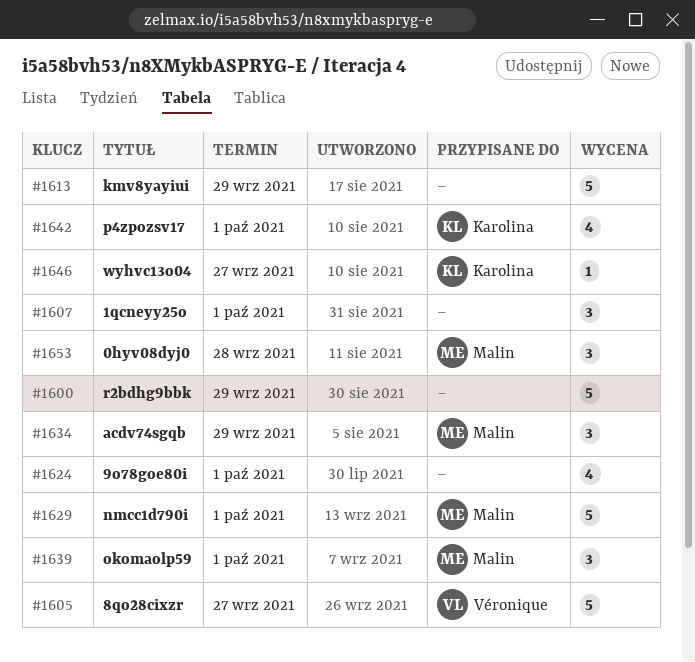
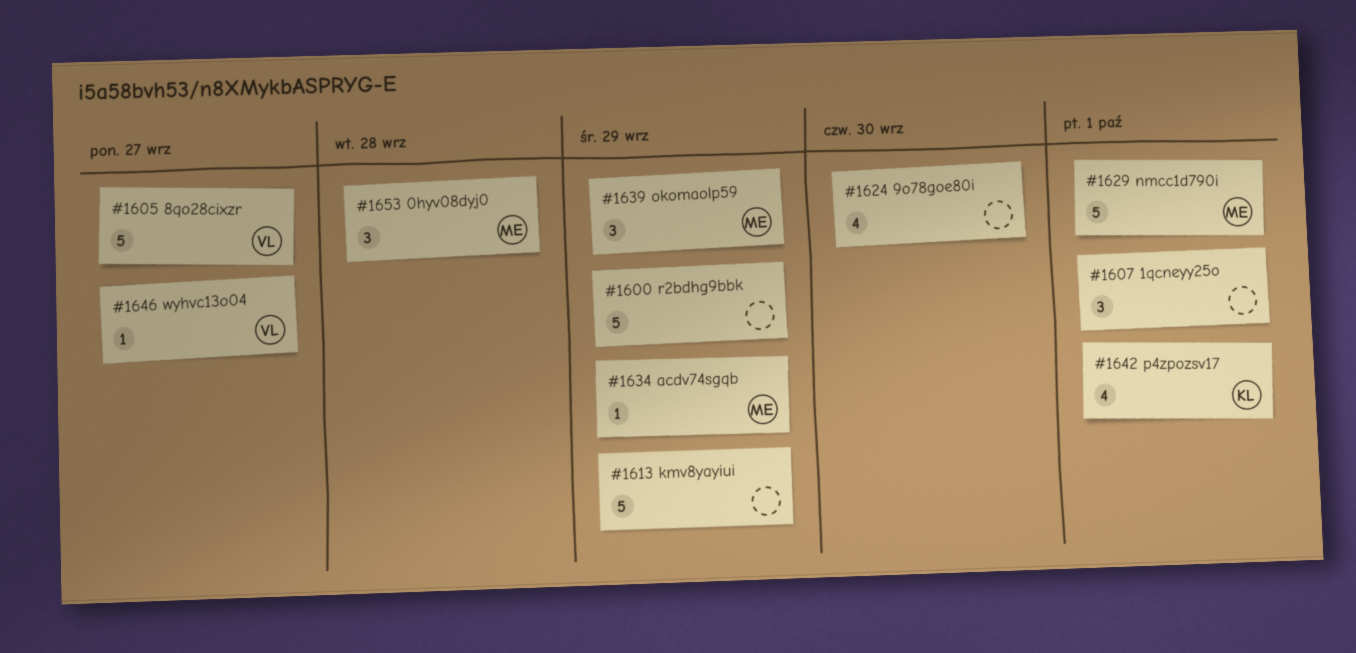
#1624, due: Oct 1 -> Sep 30
#1634, estimate: 3 -> 1
#1639, due: Oct 1 -> Sep 29
#1646, owner: Karolina -> Véronique

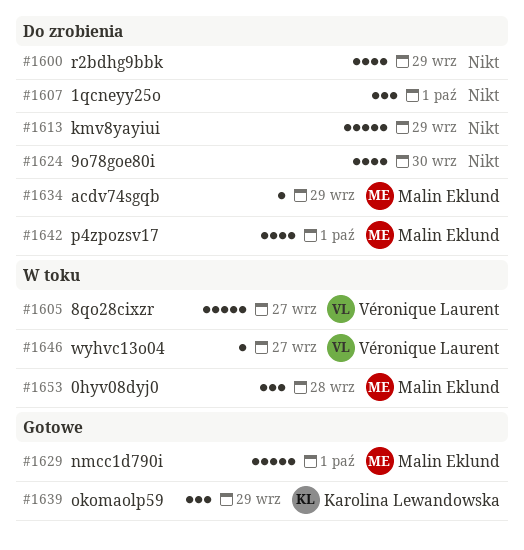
#1600, estimate: 5 -> 4
#1639, owner: Malin Eklund -> Karolina Lewandowska
#1642, owner: Karolina Lewandowska -> Malin Eklund

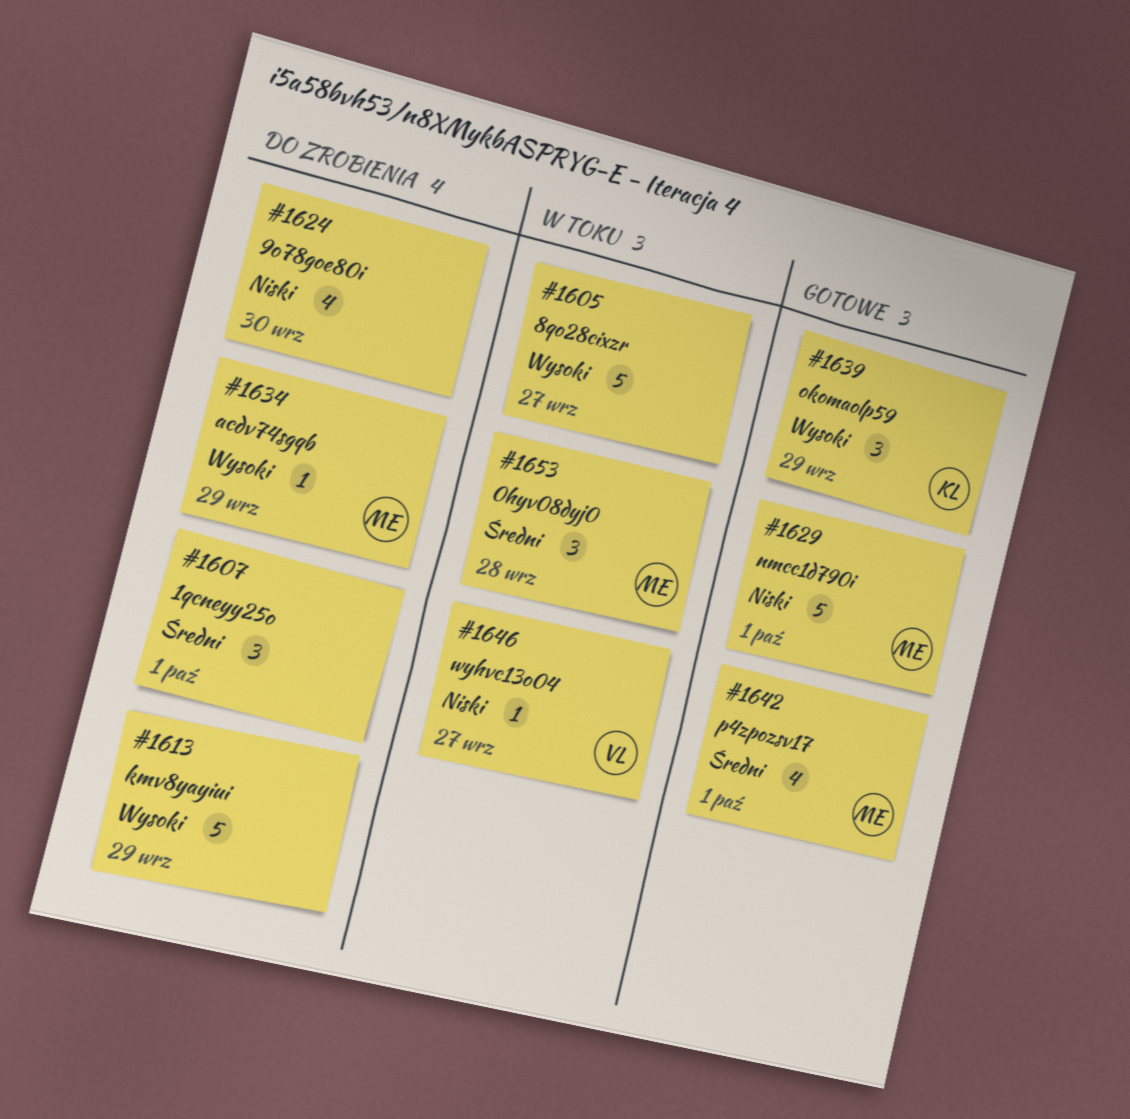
#1600: present -> none
#1605, owner: Véronique Laurent -> none
#1642, status: Do zrobienia -> Gotowe

